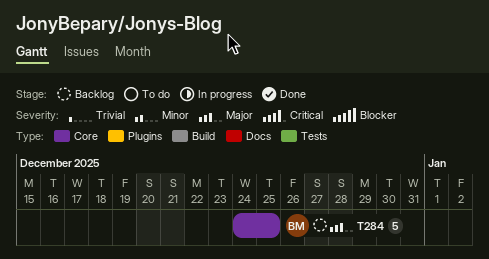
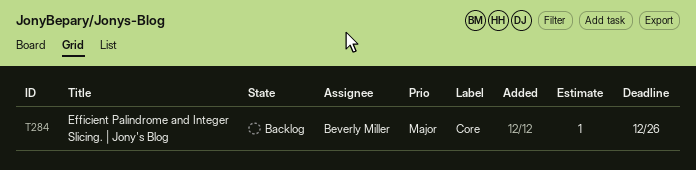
T284, estimate: 5 -> 1
T284, due: Dec 25 -> Dec 26

